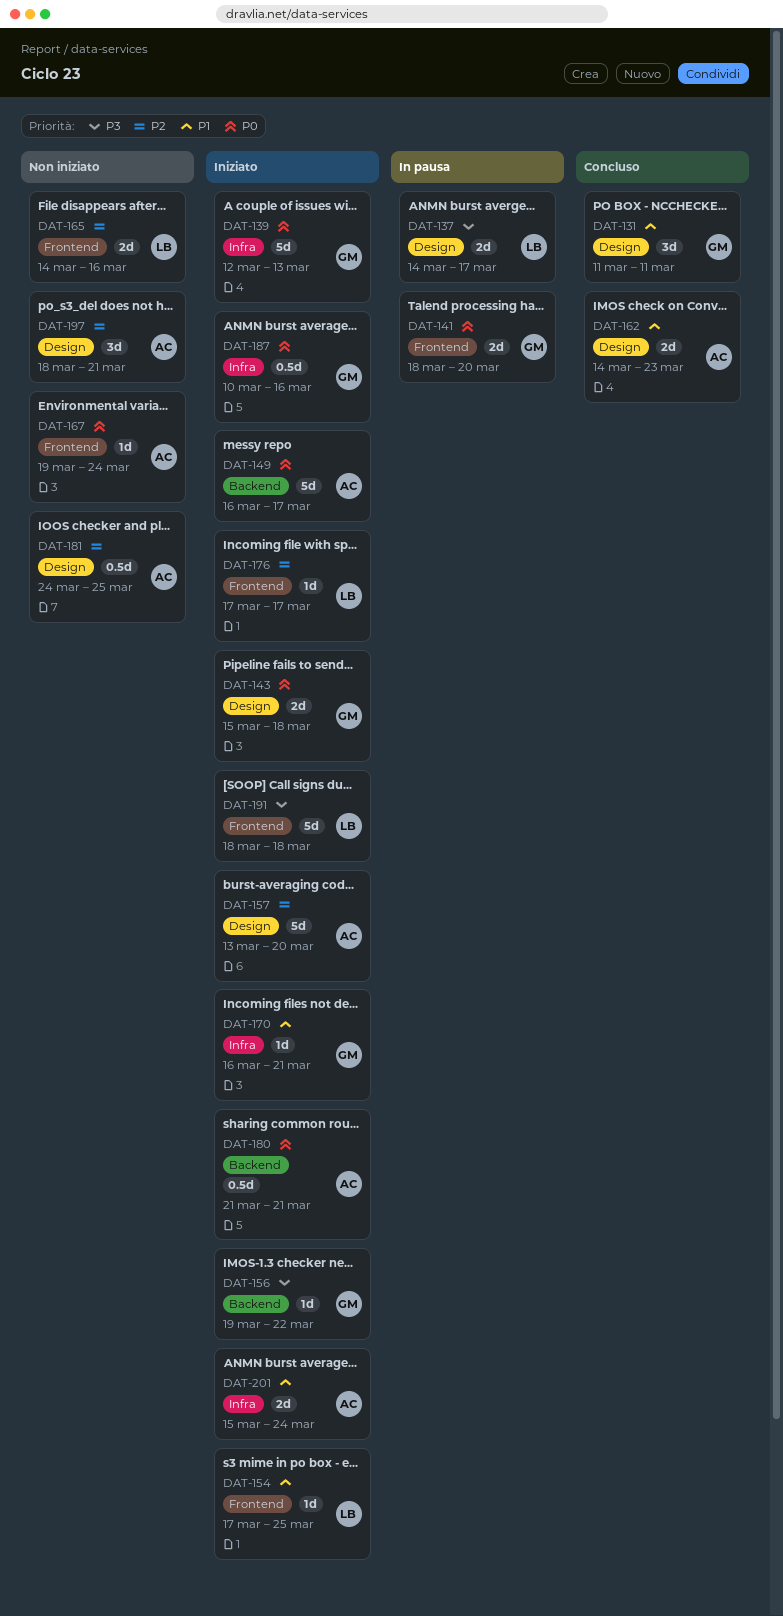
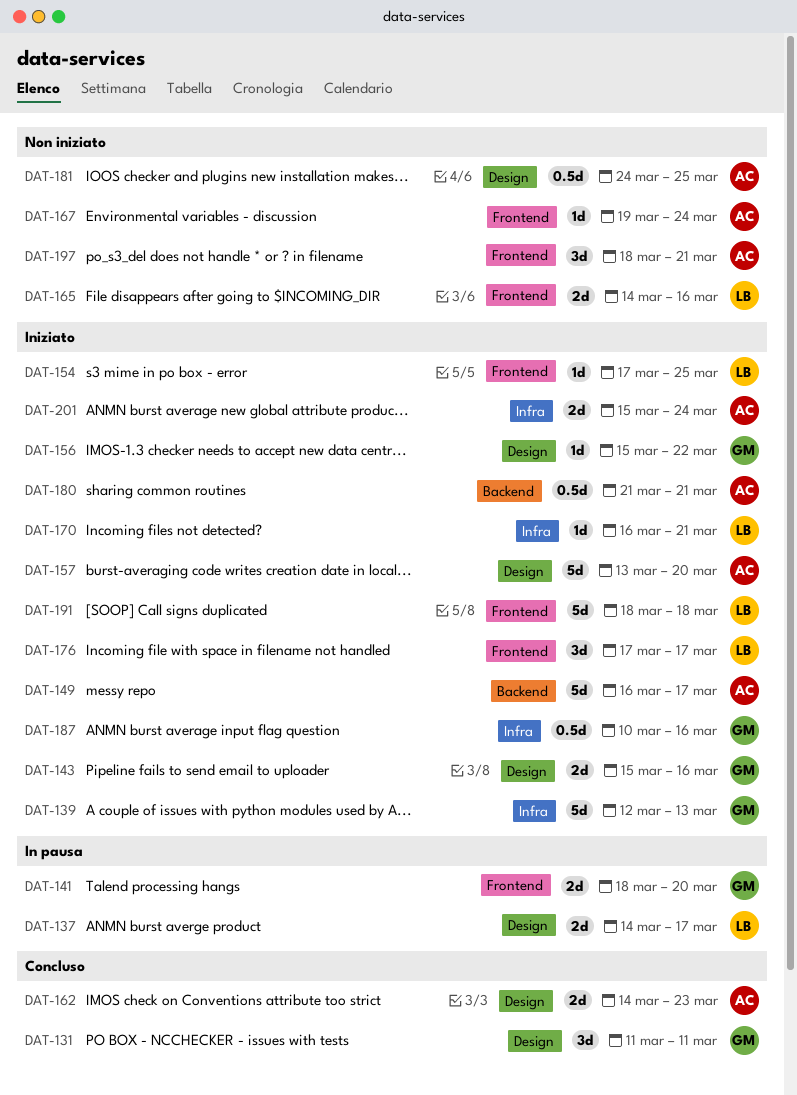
DAT-143, due: Mar 18 -> Mar 16
DAT-156, label: Backend -> Design
DAT-156, start: Mar 19 -> Mar 15
DAT-170, owner: GM -> LB
DAT-176, estimate: 1d -> 3d
DAT-197, label: Design -> Frontend

